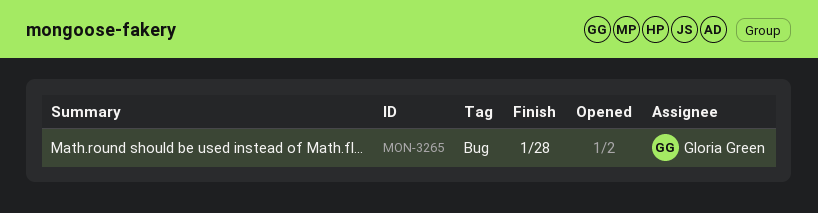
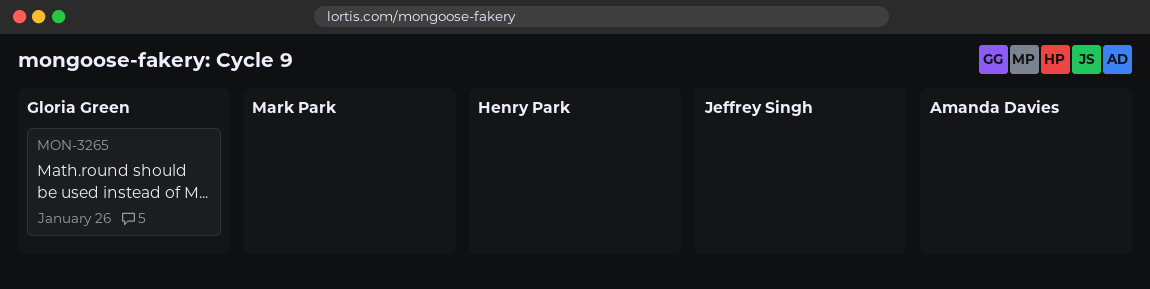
MON-3265, due: Jan 28 -> Jan 26

